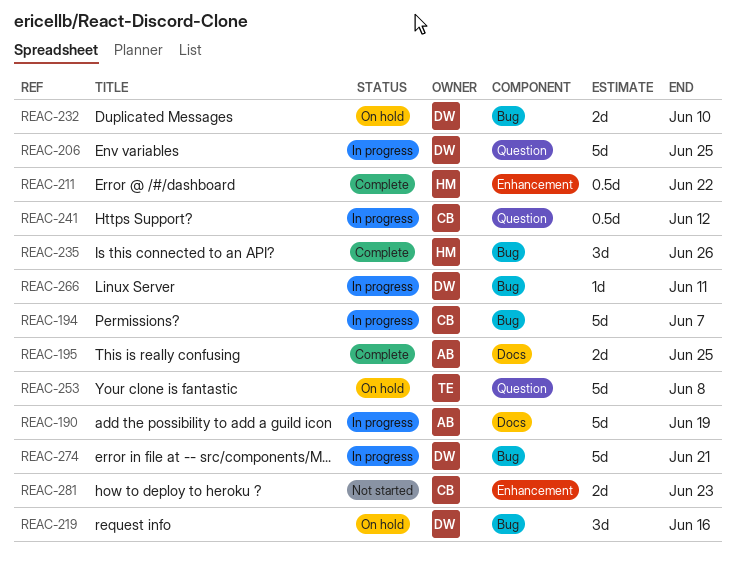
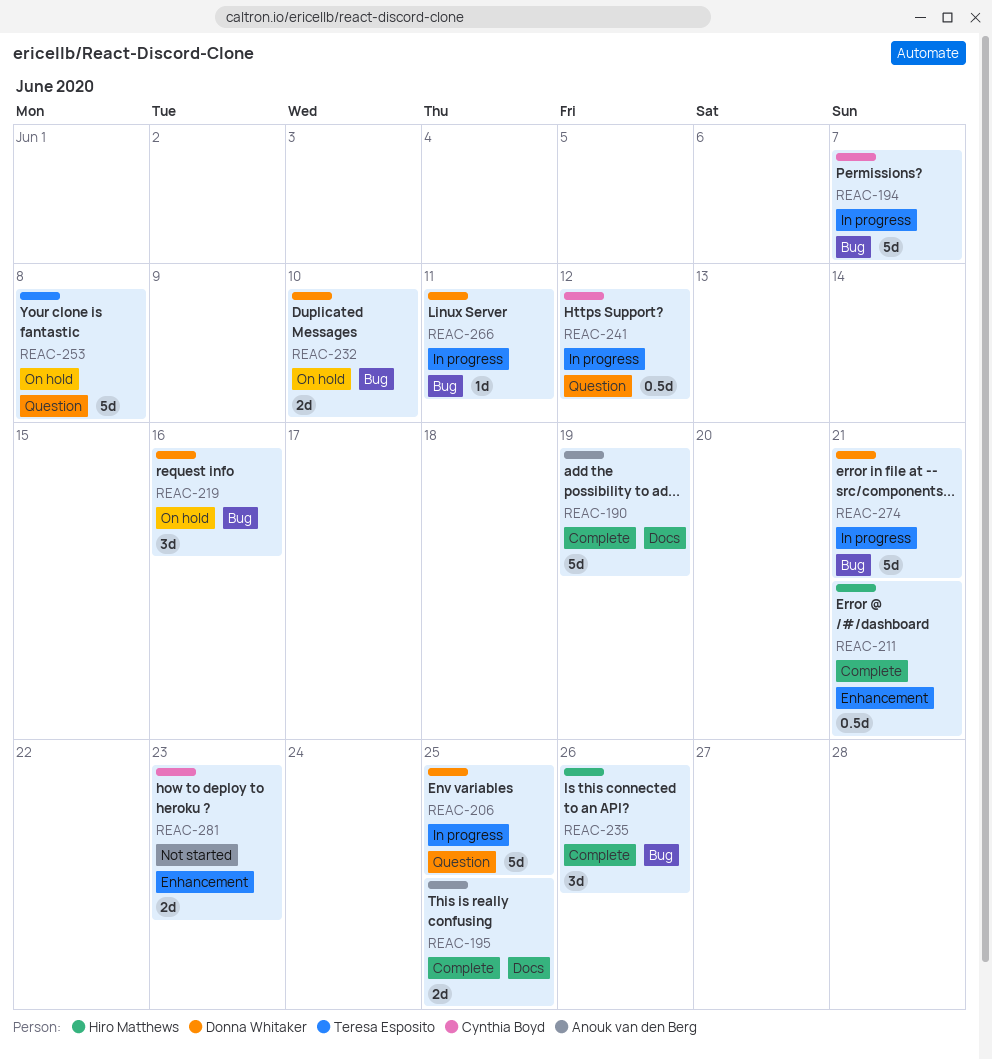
REAC-190, status: In progress -> Complete
REAC-211, due: Jun 22 -> Jun 21

